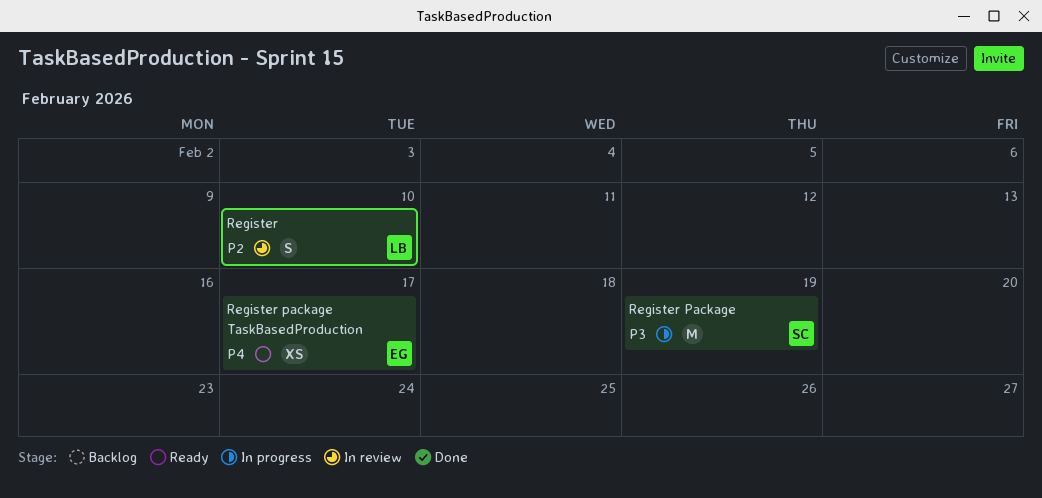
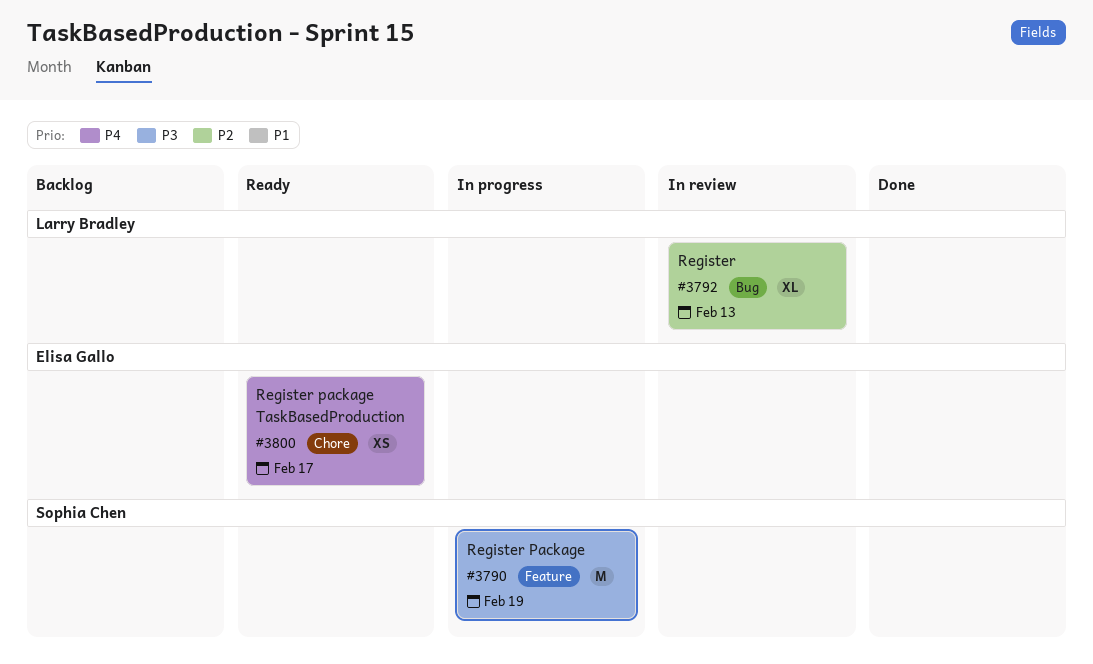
Register, estimate: S -> XL
Register, due: Feb 10 -> Feb 13

